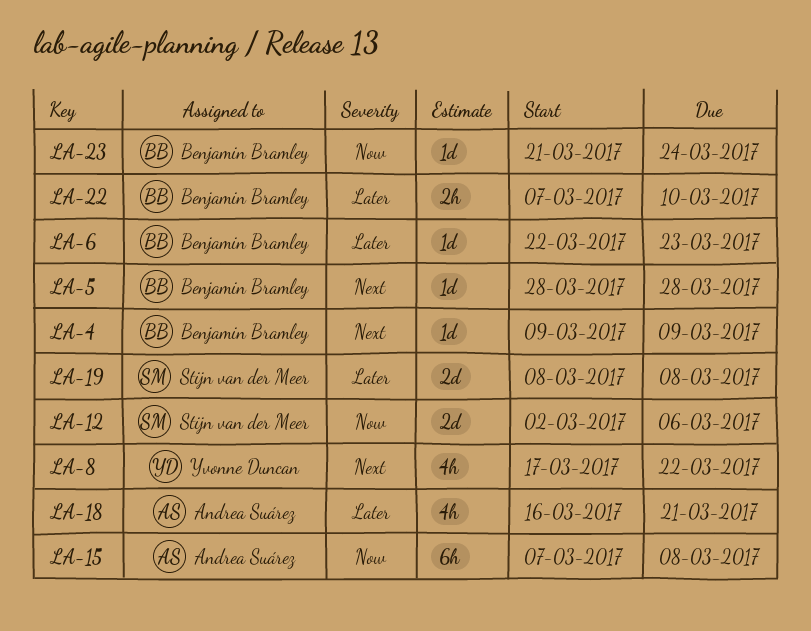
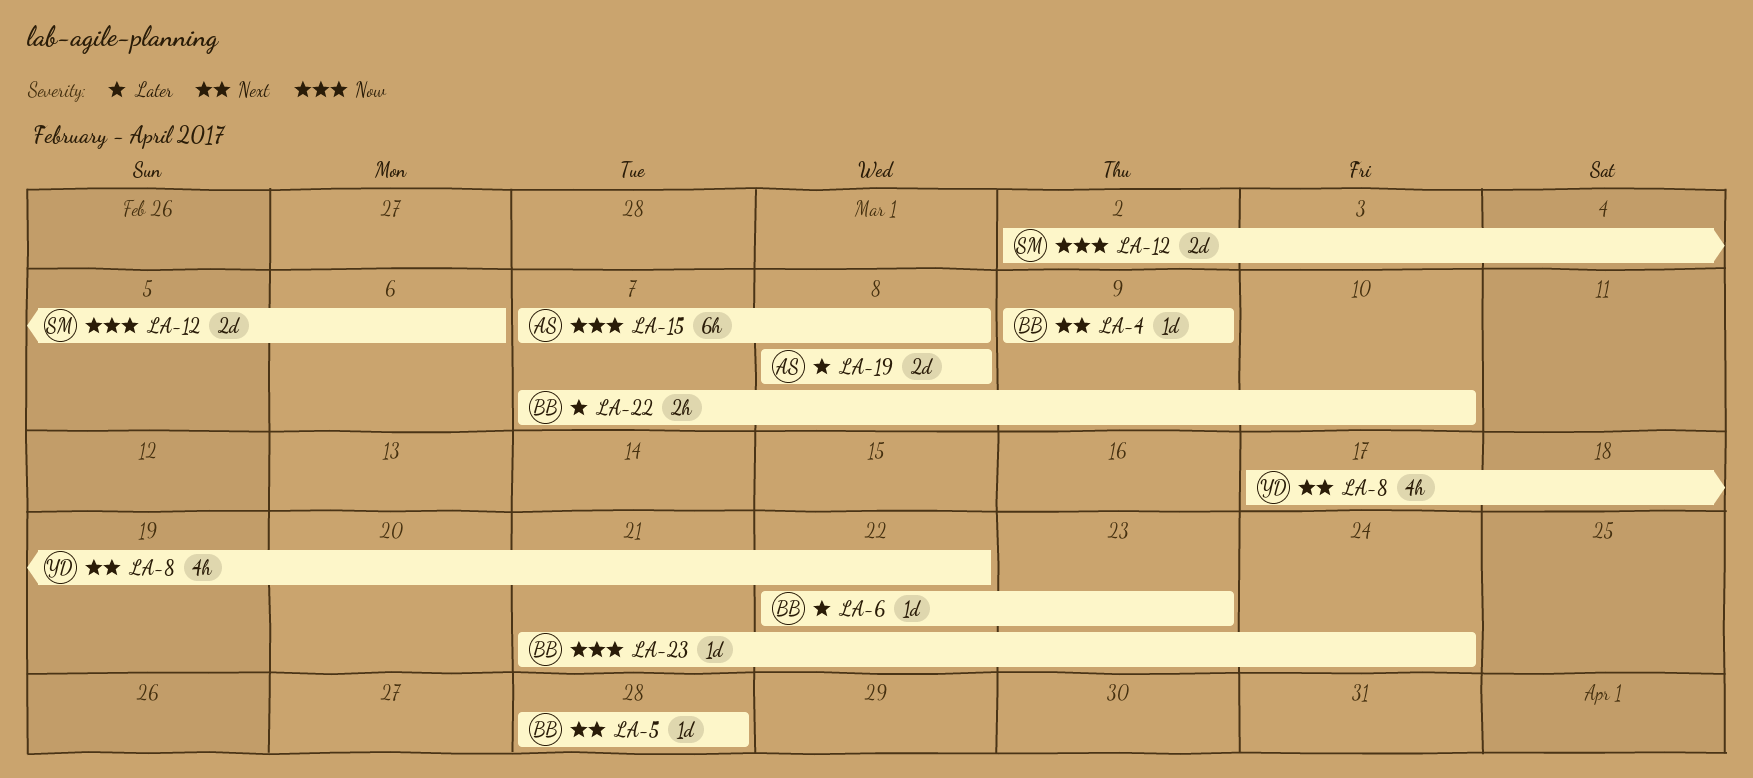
LA-18: present -> none
LA-19, owner: Stijn van der Meer -> Andrea Suárez

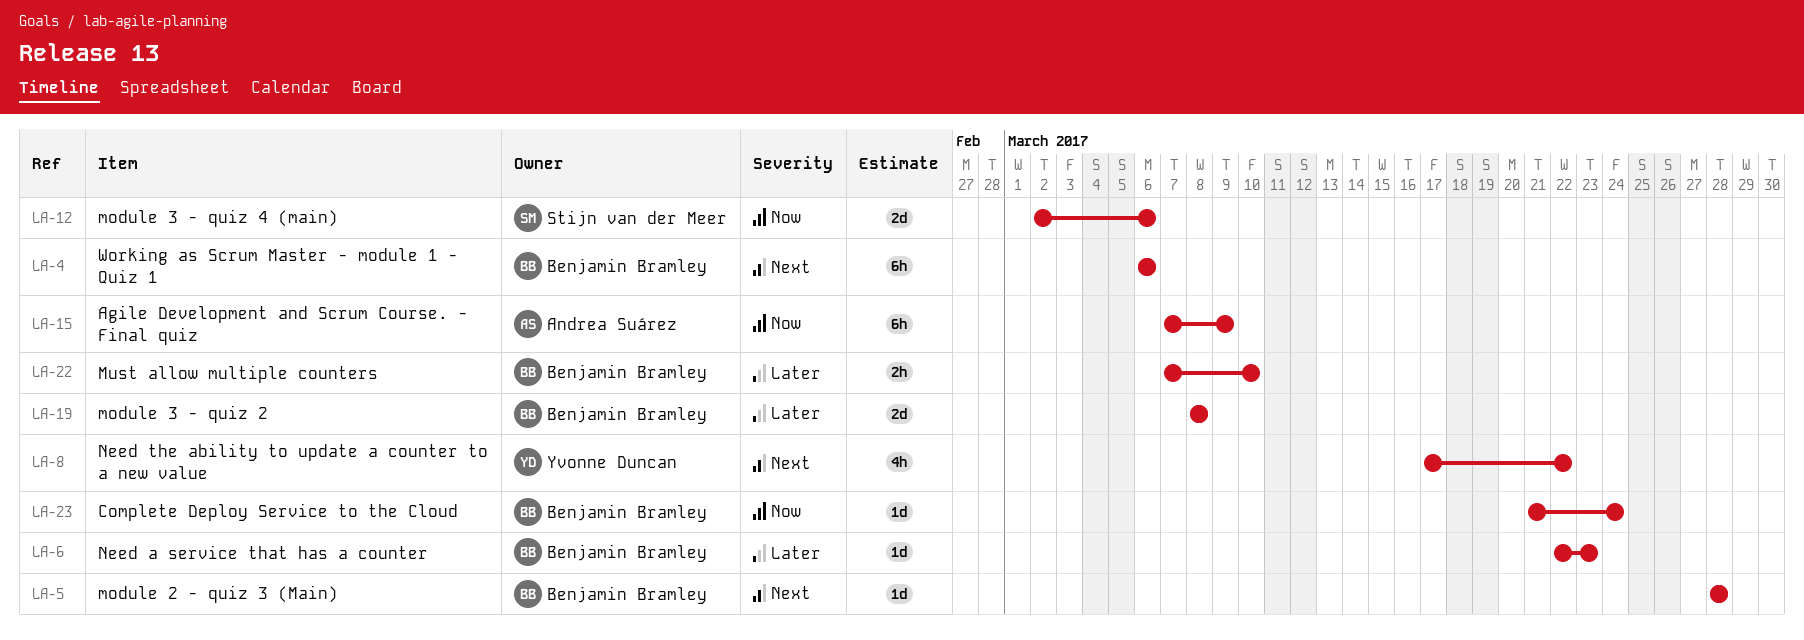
LA-4, estimate: 1d -> 6h
LA-4, start: Mar 9 -> Mar 6
LA-4, due: Mar 9 -> Mar 6
LA-15, due: Mar 8 -> Mar 9
LA-19, owner: Andrea Suárez -> Benjamin Bramley

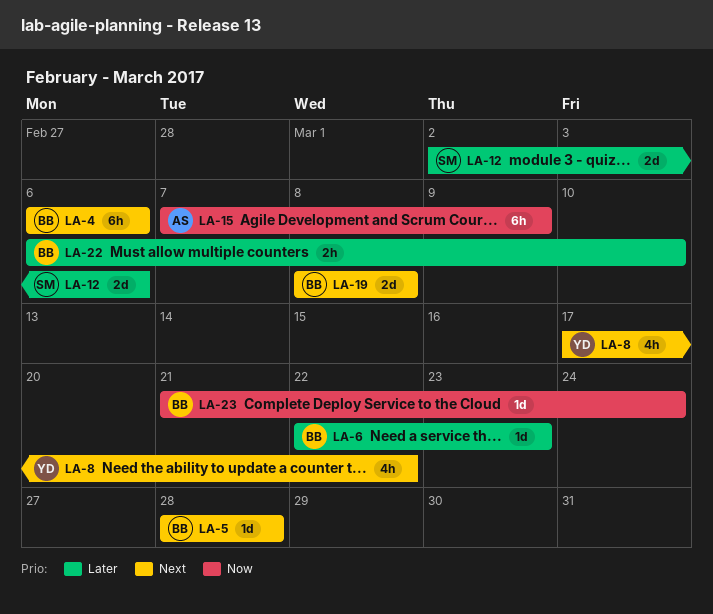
LA-12, priority: Now -> Later
LA-19, priority: Later -> Next
LA-22, start: Mar 7 -> Mar 6

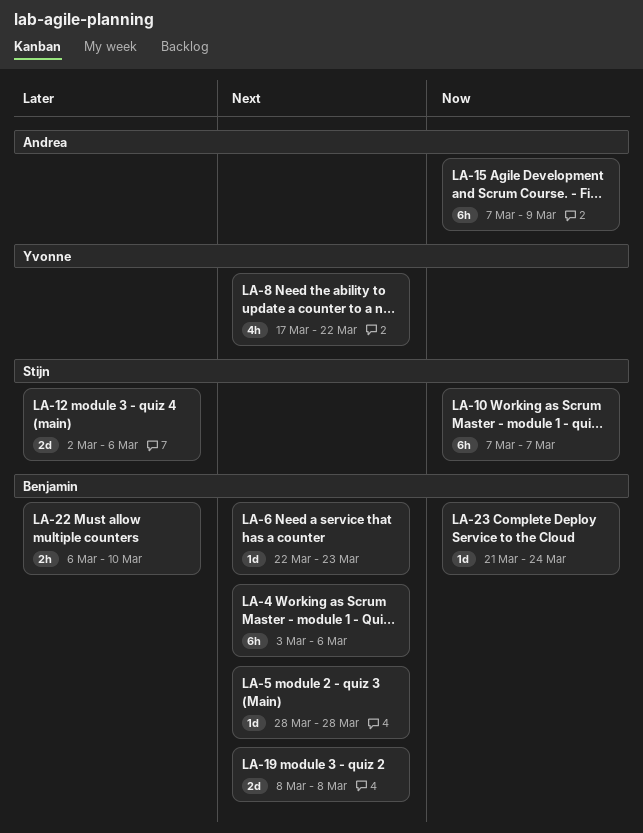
LA-4, start: Mar 6 -> Mar 3
LA-6, priority: Later -> Next
LA-10: none -> present

